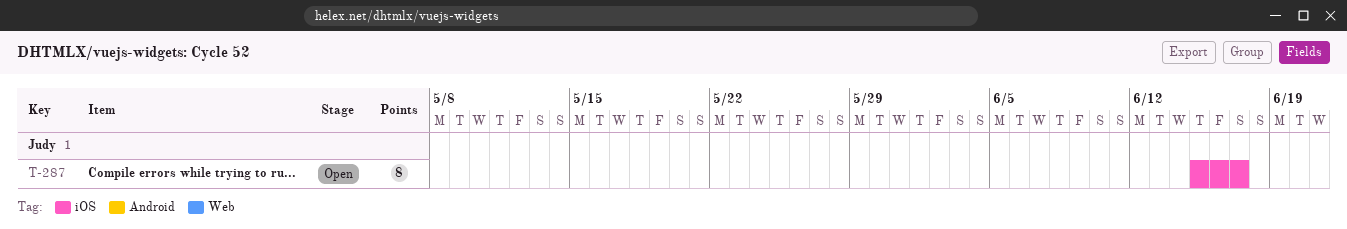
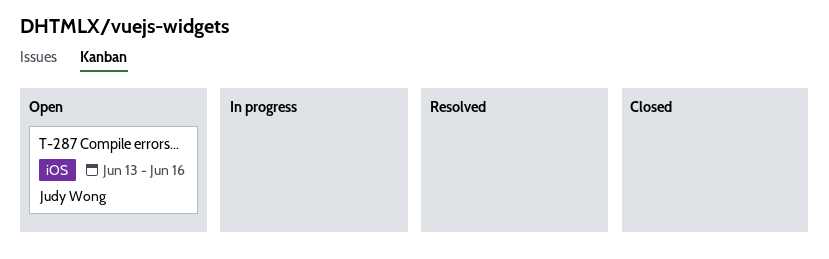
T-287, start: Jun 15 -> Jun 13
T-287, due: Jun 17 -> Jun 16

